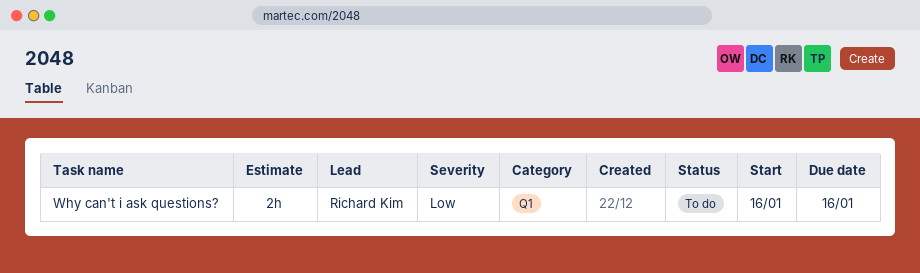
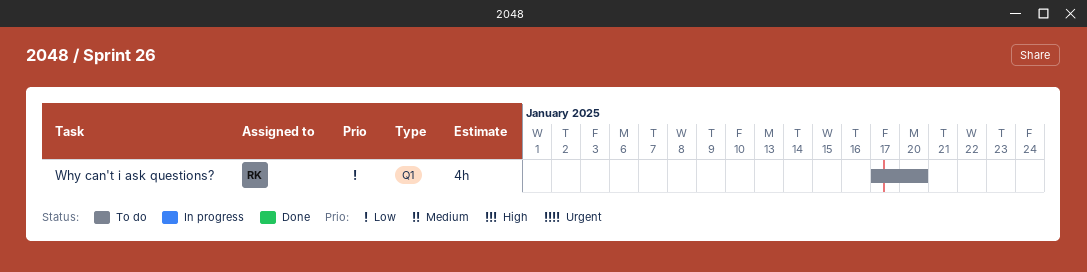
Why can't i ask questions?, estimate: 2h -> 4h
Why can't i ask questions?, start: Jan 16 -> Jan 17
Why can't i ask questions?, due: Jan 16 -> Jan 20

